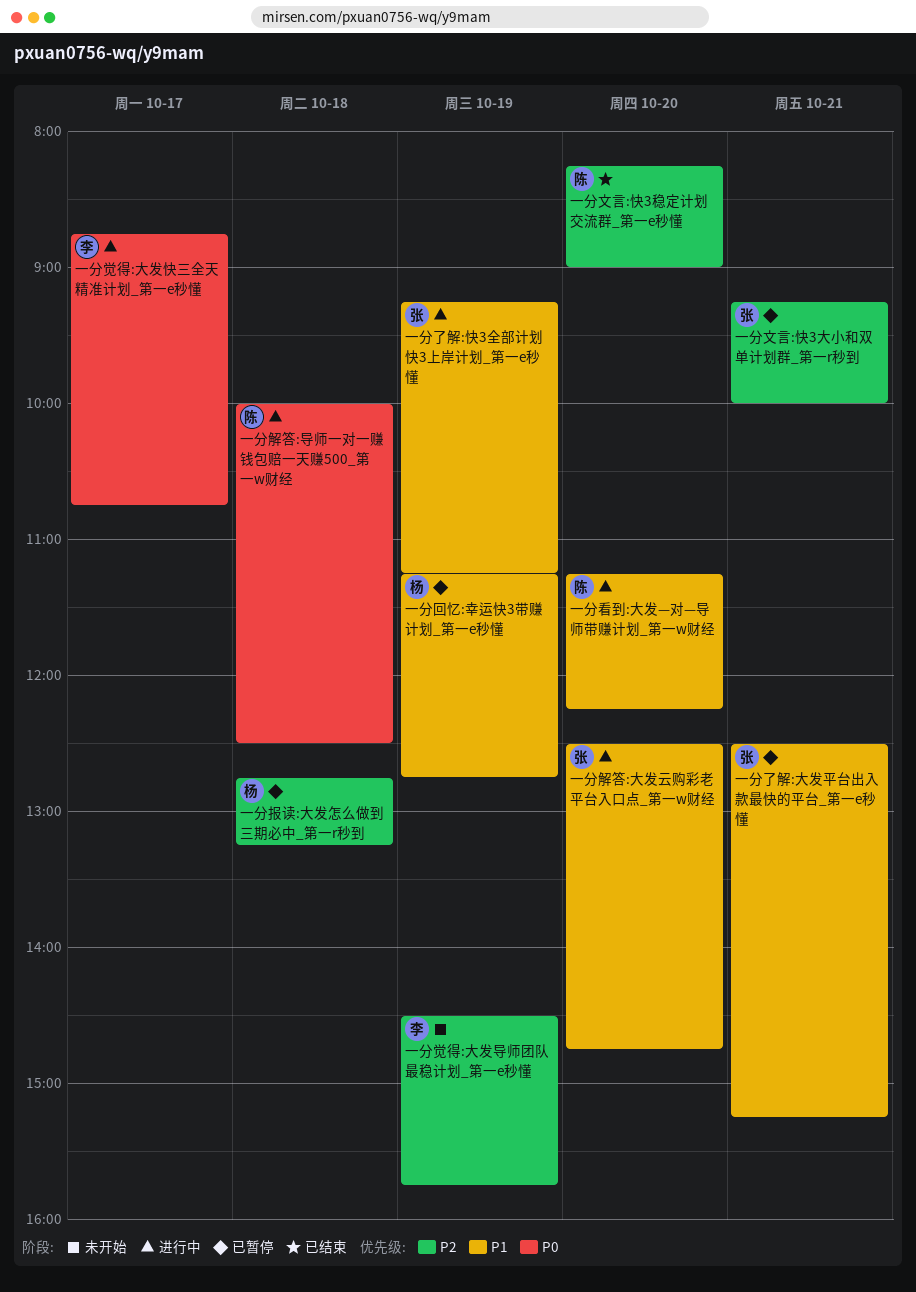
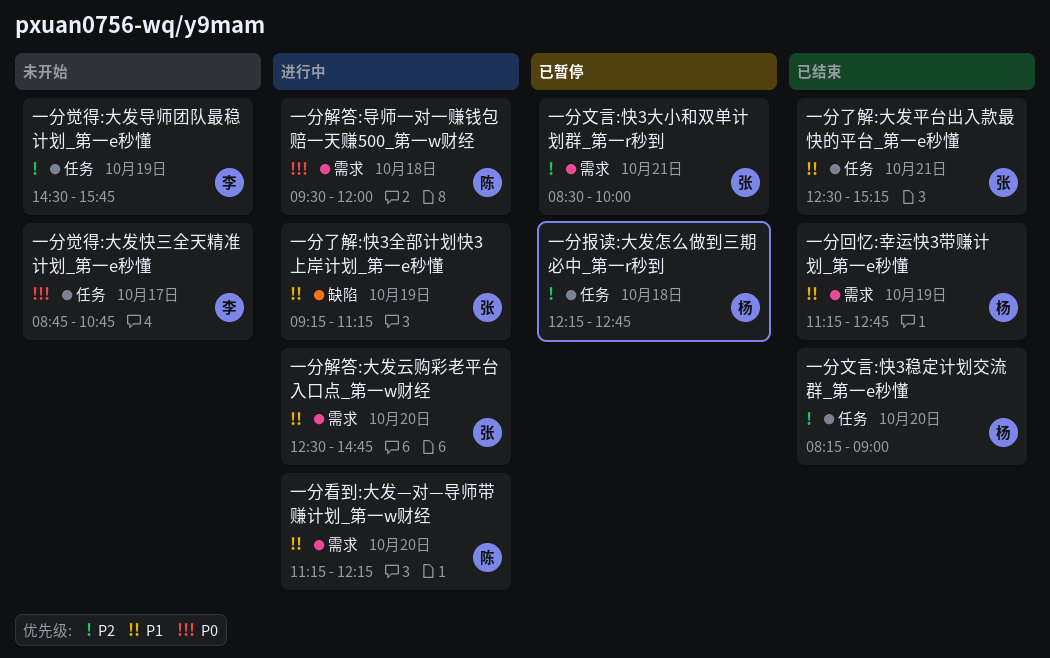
一分了解:大发平台出入款最快的平台_第一e秒懂, status: 已暂停 -> 已结束
一分回忆:幸运快3带赚计划_第一e秒懂, status: 已暂停 -> 已结束
一分报读:大发怎么做到三期必中_第一r秒到, begins: 12:45 -> 12:15
一分报读:大发怎么做到三期必中_第一r秒到, ends: 13:15 -> 12:45
一分文言:快3大小和双单计划群_第一r秒到, begins: 09:15 -> 08:30
一分文言:快3稳定计划交流群_第一e秒懂, owner: 陈 -> 杨
一分觉得:大发快三全天精准计划_第一e秒懂, status: 进行中 -> 未开始
一分解答:导师一对一赚钱包赔一天赚500_第一w财经, begins: 10:00 -> 09:30
一分解答:导师一对一赚钱包赔一天赚500_第一w财经, ends: 12:30 -> 12:00

